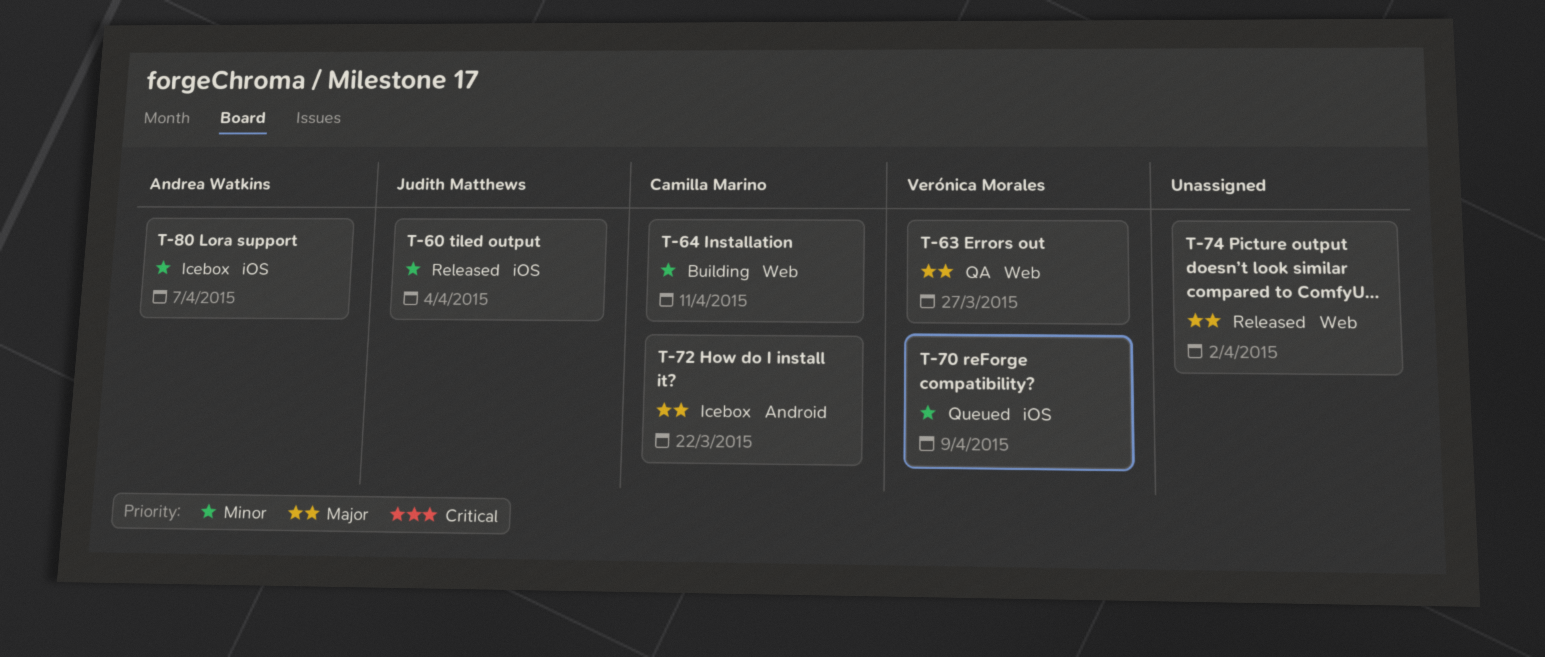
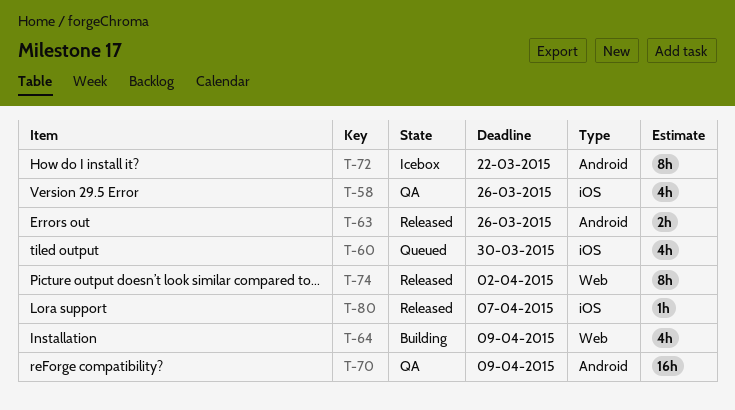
T-58: none -> present
T-60, status: Released -> Queued
T-60, due: Apr 4 -> Mar 30
T-63, status: QA -> Released
T-63, label: Web -> Android
T-63, due: Mar 27 -> Mar 26
T-64, due: Apr 11 -> Apr 9
T-70, status: Queued -> QA
T-70, label: iOS -> Android
T-80, status: Icebox -> Released

